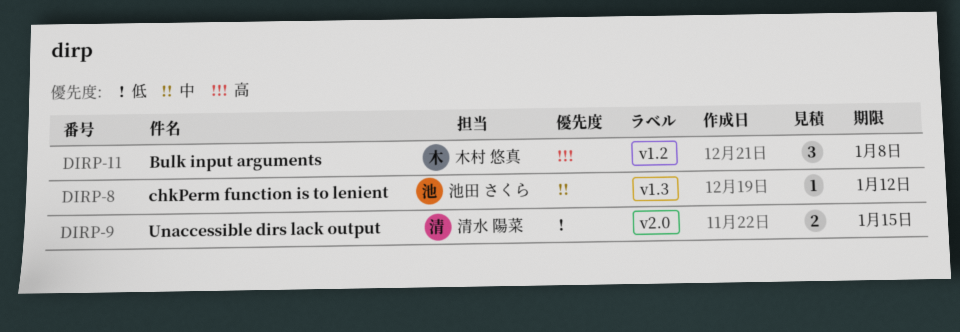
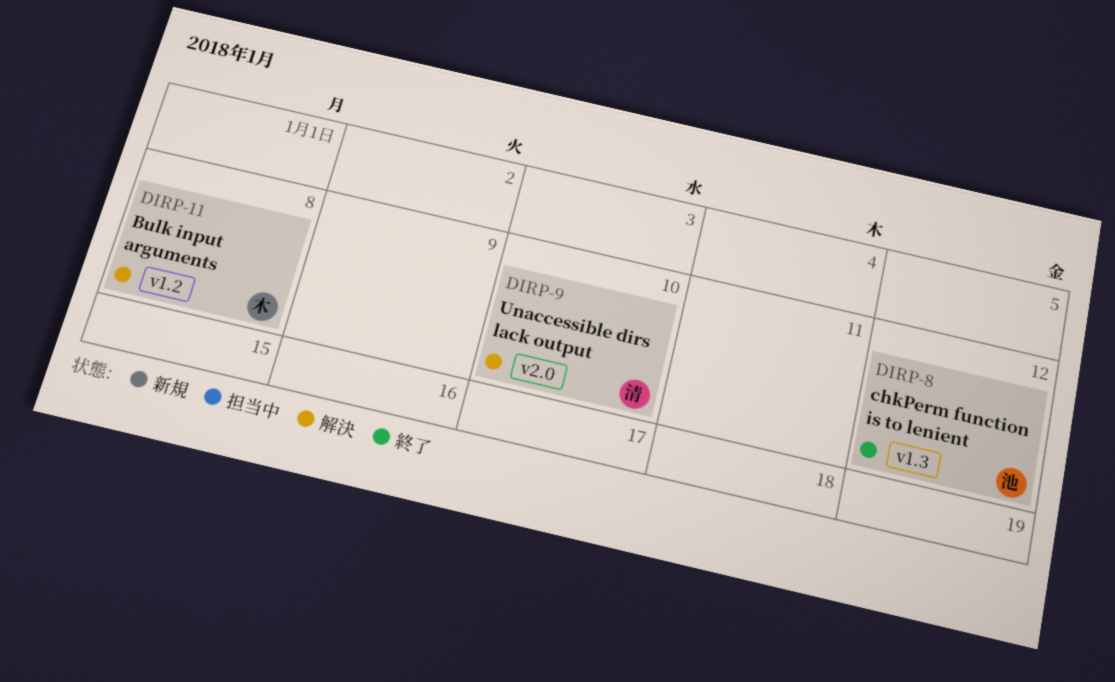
DIRP-9, due: Jan 15 -> Jan 10

